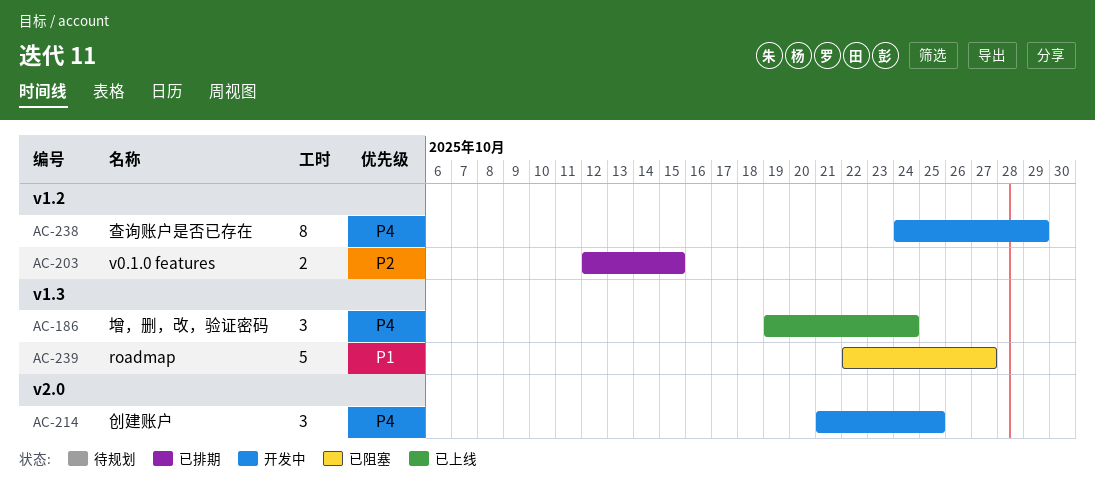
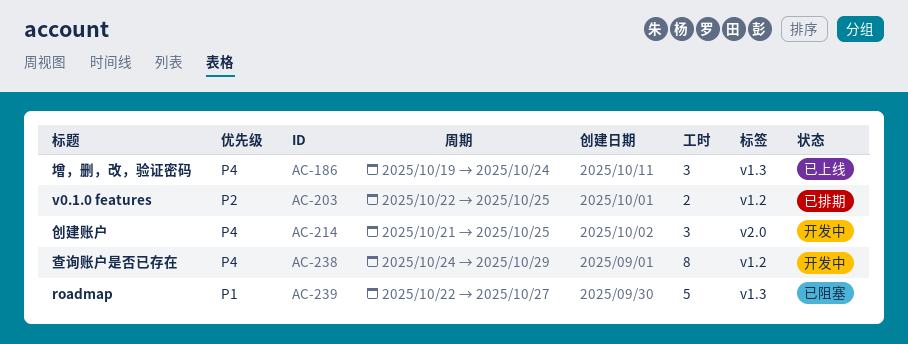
AC-203, start: Oct 12 -> Oct 22
AC-203, due: Oct 15 -> Oct 25

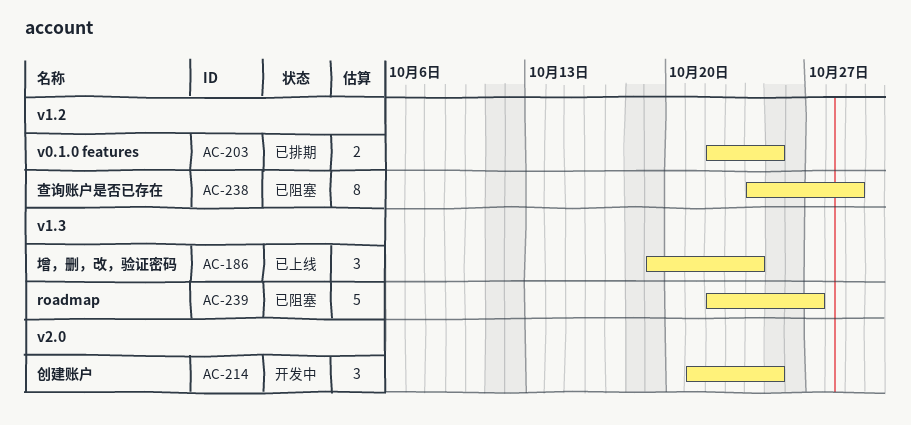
AC-238, status: 开发中 -> 已阻塞

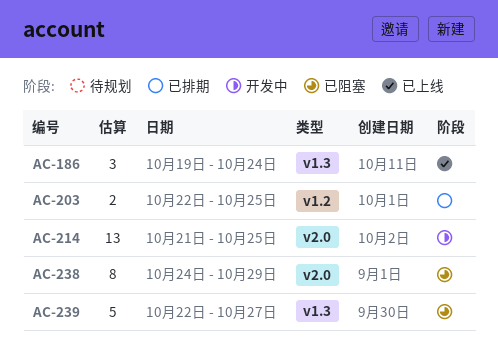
AC-214, estimate: 3 -> 13
AC-238, label: v1.2 -> v2.0

